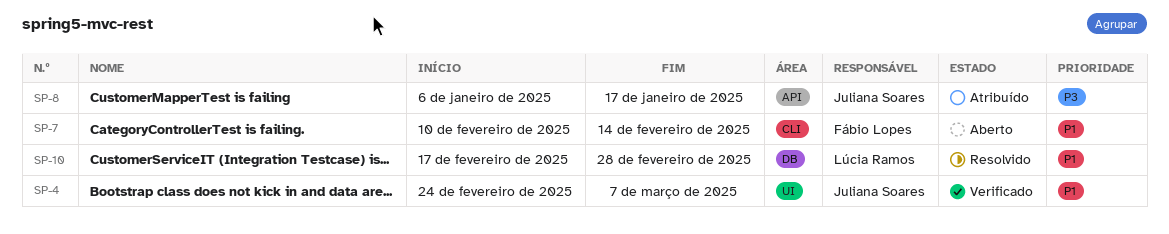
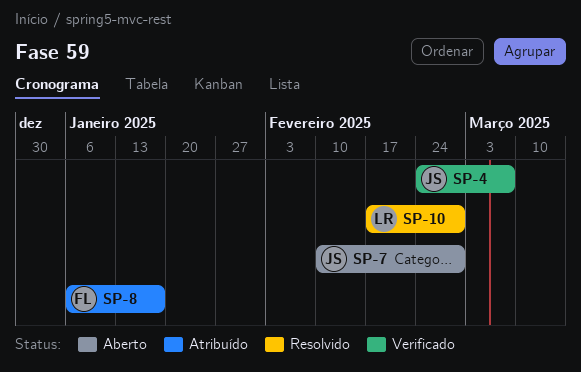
SP-7, owner: Fábio Lopes -> Juliana Soares
SP-7, due: Feb 14 -> Feb 28
SP-8, owner: Juliana Soares -> Fábio Lopes

